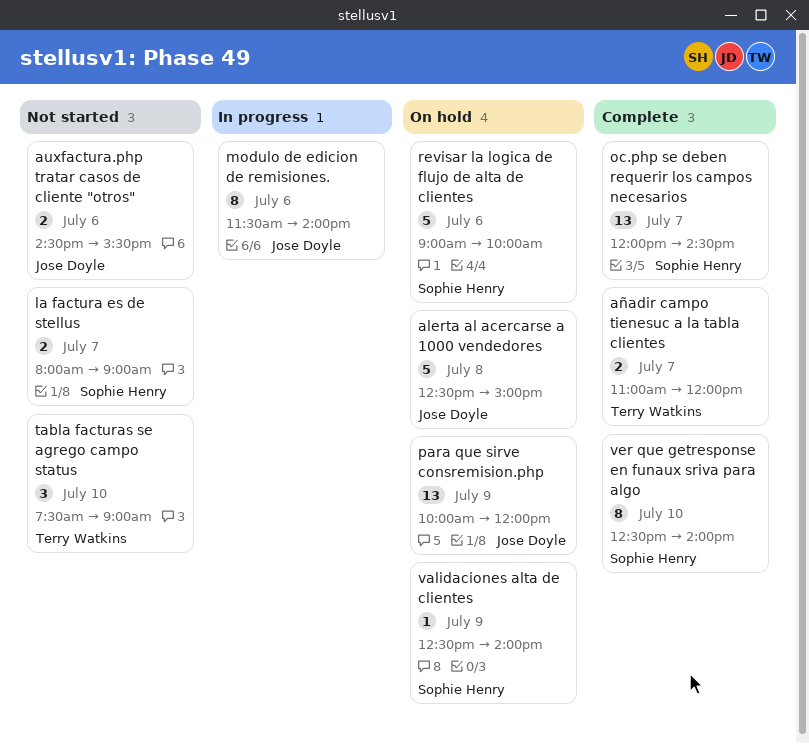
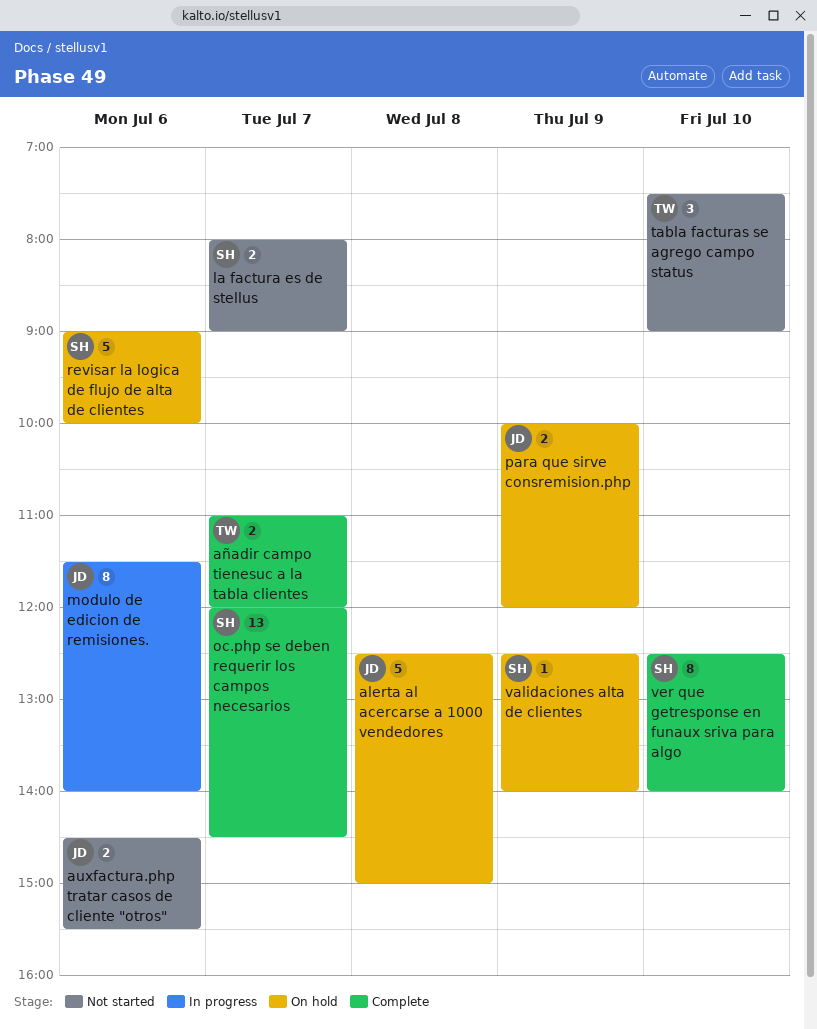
para que sirve consremision.php, estimate: 13 -> 2

